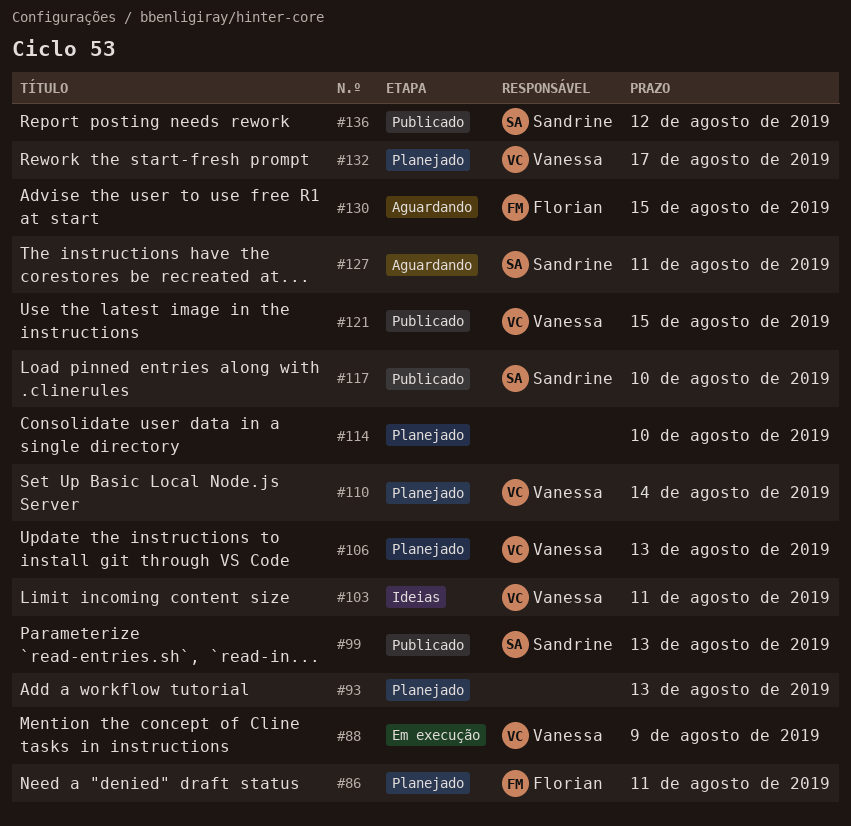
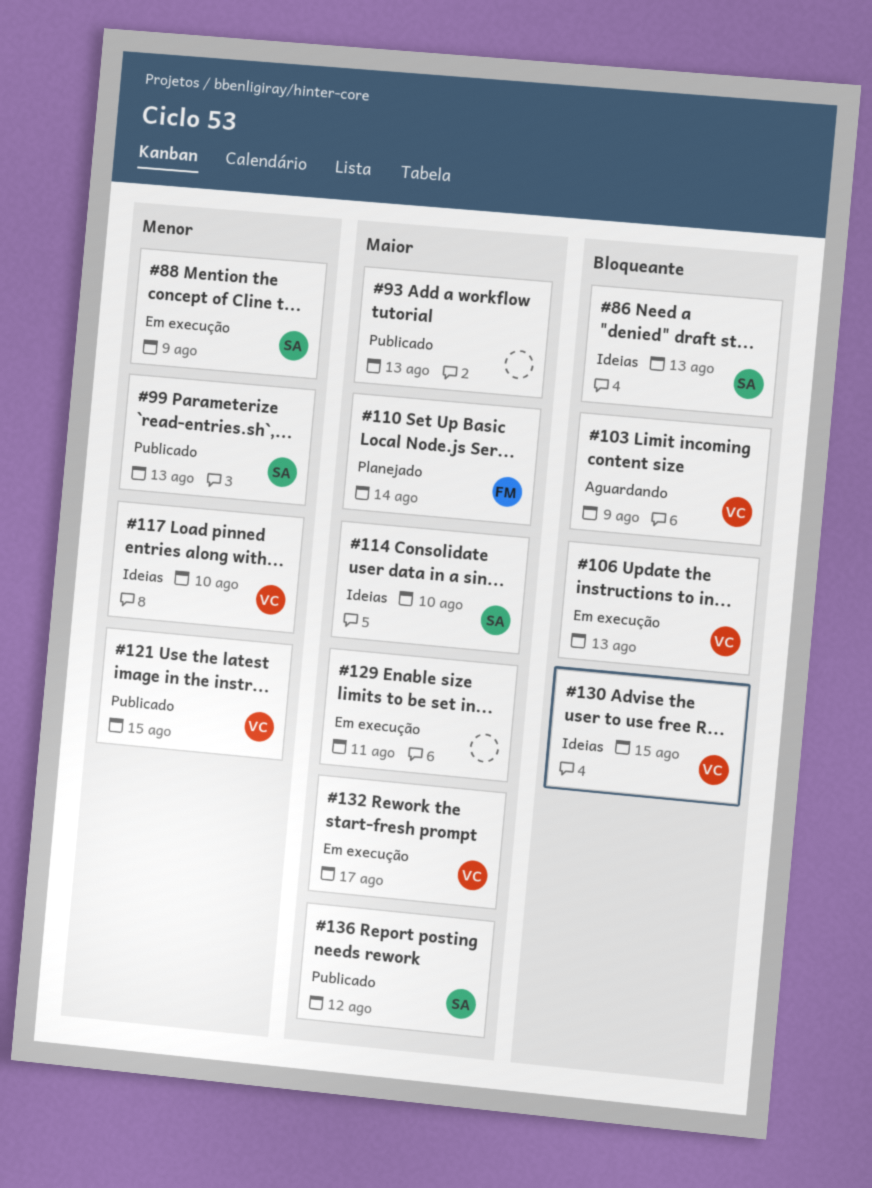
#86, status: Planejado -> Ideias
#86, owner: Florian -> Sandrine
#86, due: Aug 11 -> Aug 13
#88, owner: Vanessa -> Sandrine
#93, status: Planejado -> Publicado
#103, status: Ideias -> Aguardando
#103, due: Aug 11 -> Aug 9
#106, status: Planejado -> Em execução
#110, owner: Vanessa -> Florian
#114, status: Planejado -> Ideias
#114, owner: none -> Sandrine
#117, status: Publicado -> Ideias
#117, owner: Sandrine -> Vanessa
#127: present -> none
#129: none -> present
#130, status: Aguardando -> Ideias
#130, owner: Florian -> Vanessa
#132, status: Planejado -> Em execução

